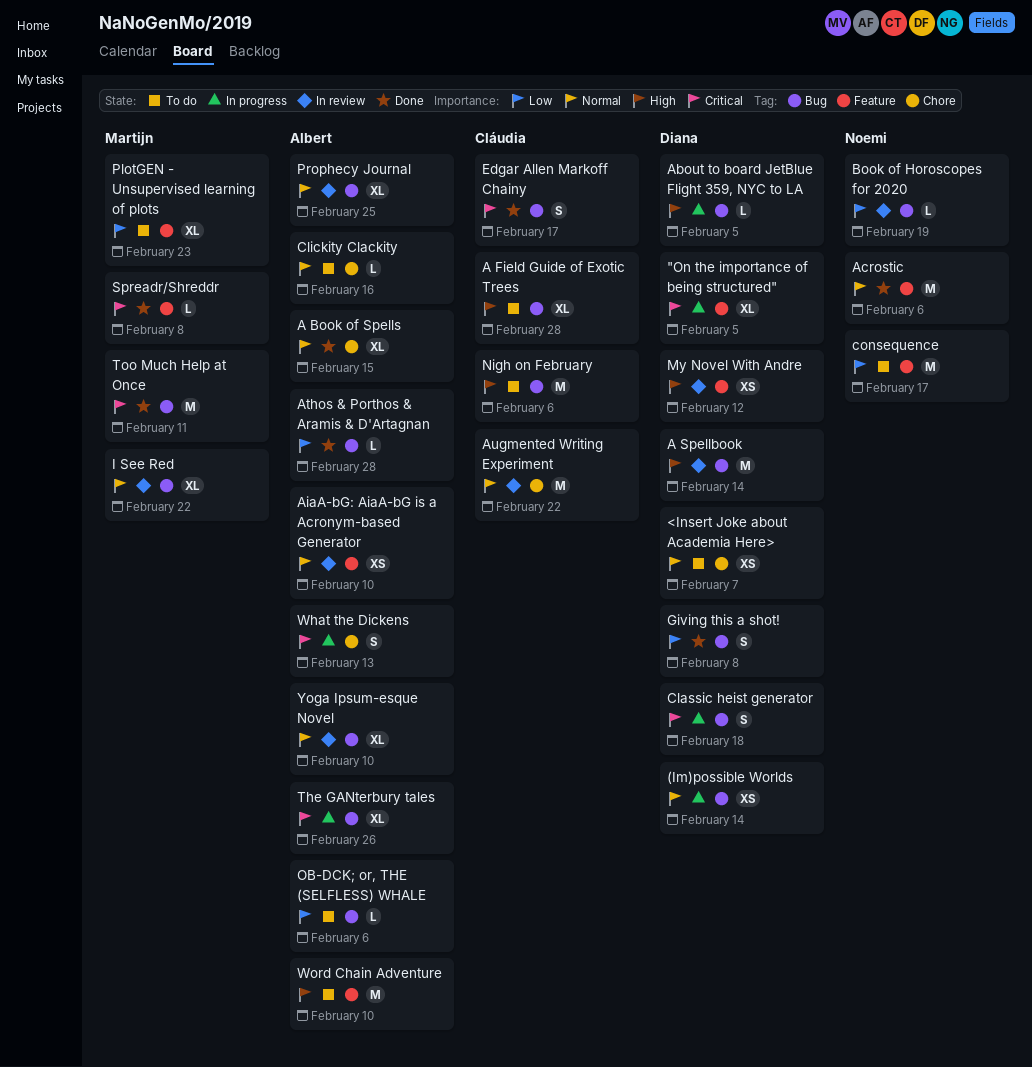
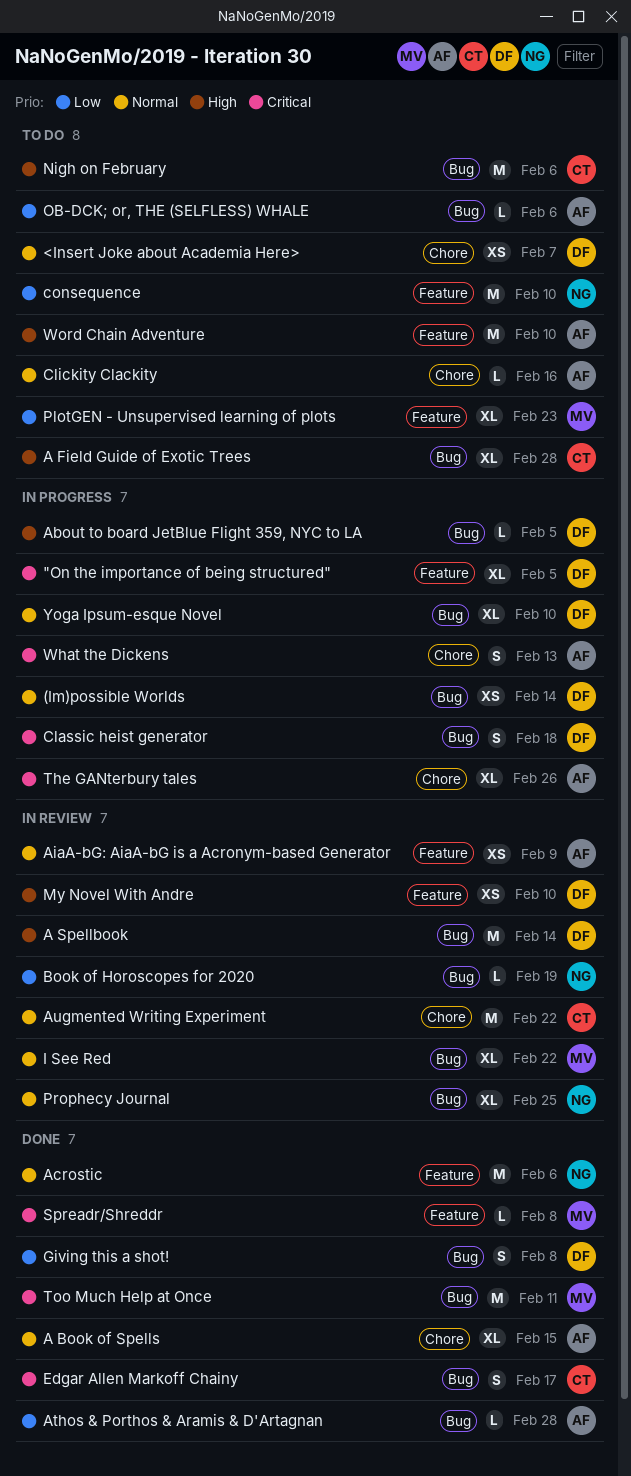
AiaA-bG: AiaA-bG is a Acronym-based Generator, due: Feb 10 -> Feb 9
consequence, due: Feb 17 -> Feb 10
My Novel With Andre, due: Feb 12 -> Feb 10
Prophecy Journal, owner: Albert -> Noemi
The GANterbury tales, label: Bug -> Chore
Yoga Ipsum-esque Novel, status: In review -> In progress
Yoga Ipsum-esque Novel, owner: Albert -> Diana

